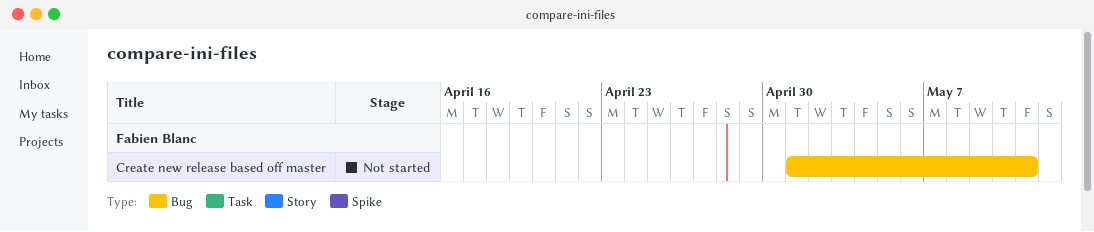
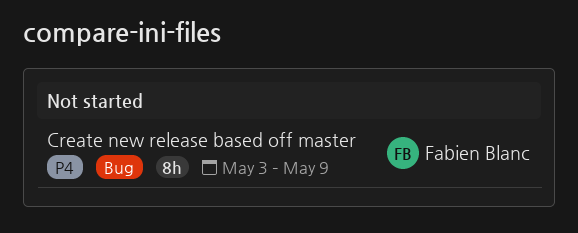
Create new release based off master, start: May 1 -> May 3
Create new release based off master, due: May 11 -> May 9

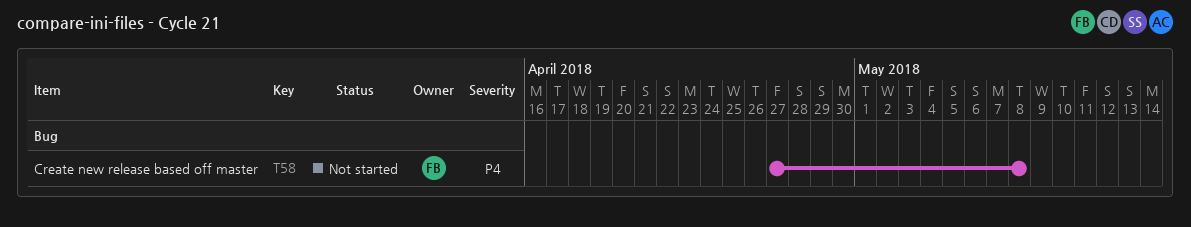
Create new release based off master, start: May 3 -> Apr 27
Create new release based off master, due: May 9 -> May 8

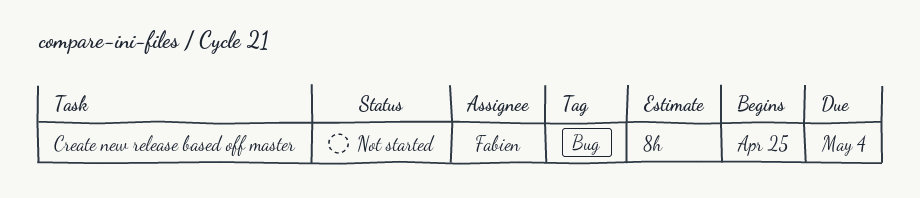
Create new release based off master, start: Apr 27 -> Apr 25
Create new release based off master, due: May 8 -> May 4

